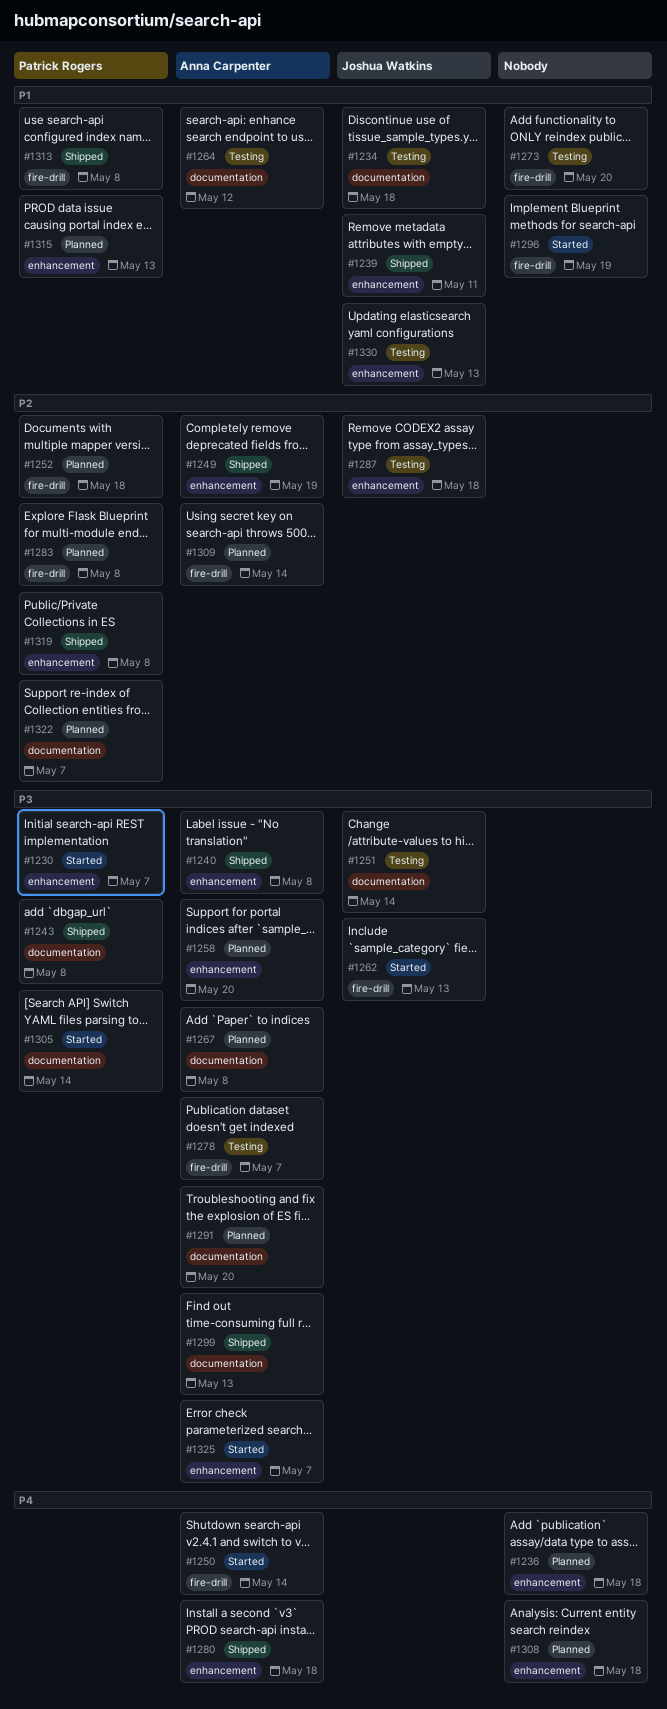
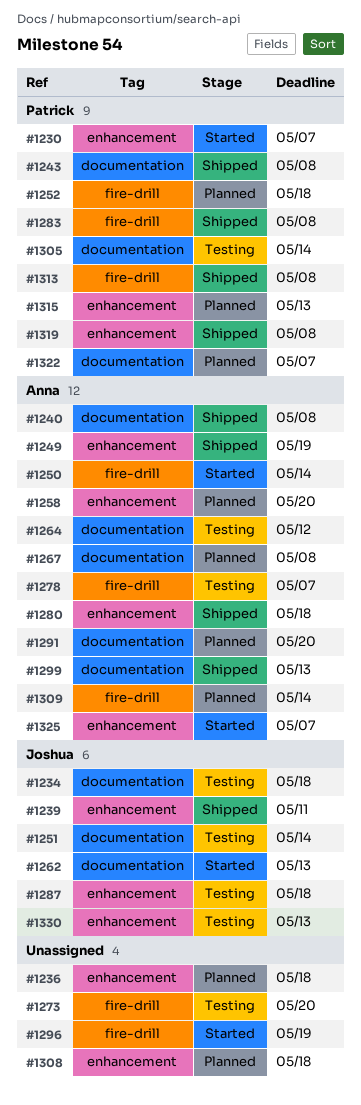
#1240, label: enhancement -> documentation
#1262, label: fire-drill -> documentation
#1283, status: Planned -> Shipped
#1305, status: Started -> Testing

